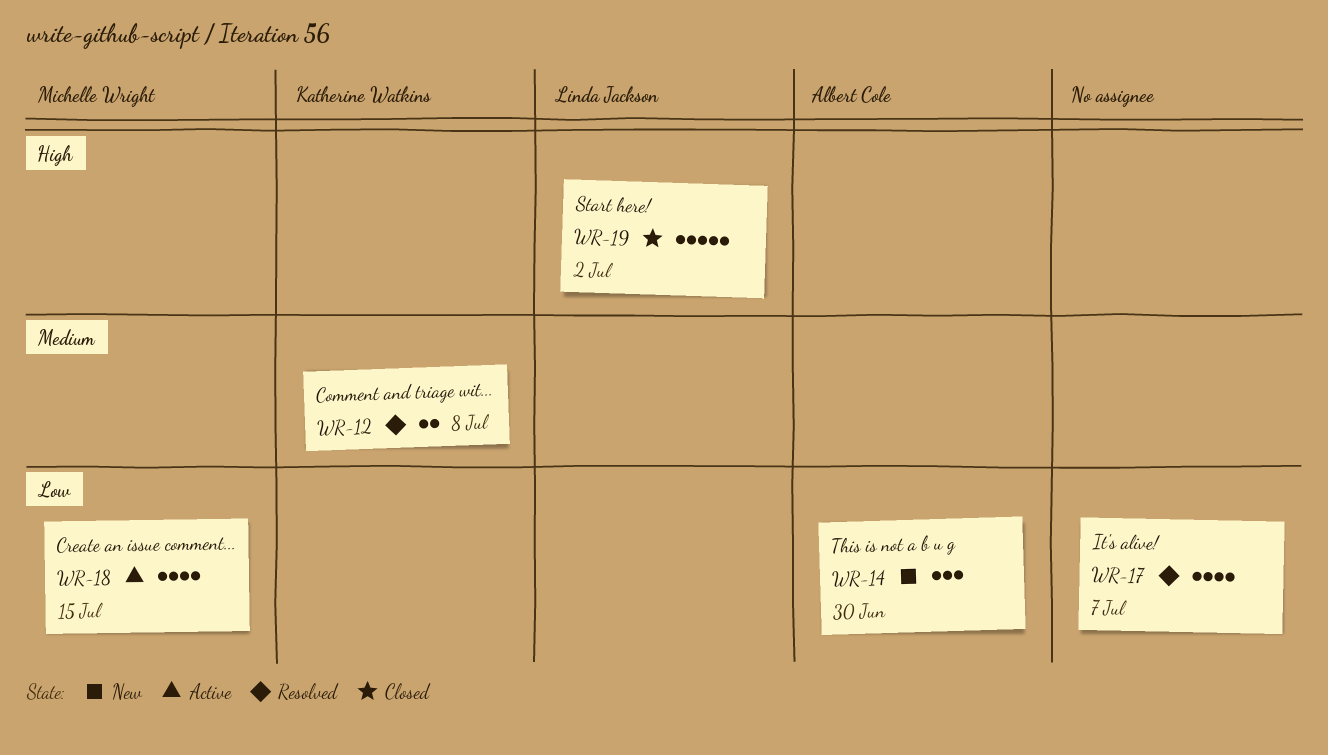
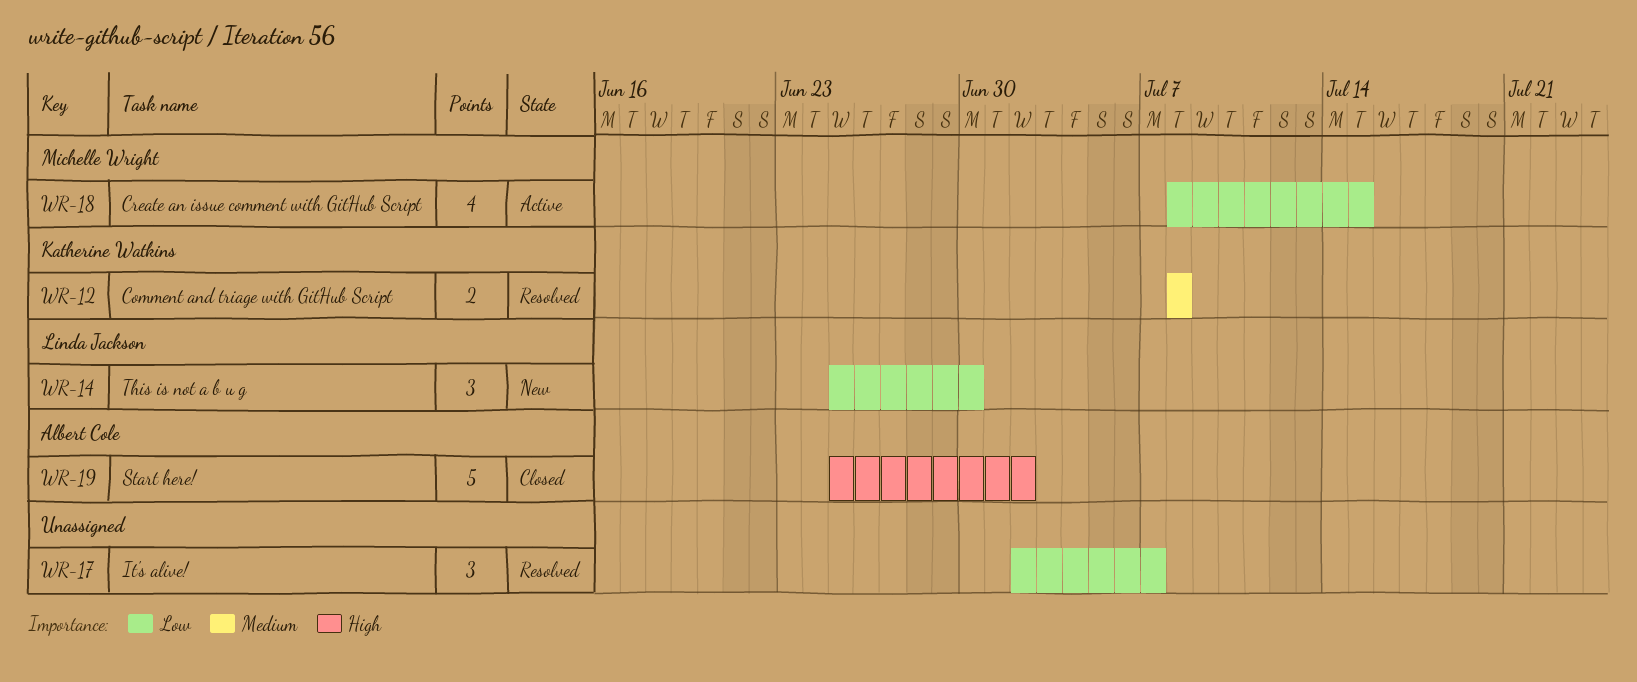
WR-14, owner: Albert Cole -> Linda Jackson
WR-17, estimate: 4 -> 3
WR-19, owner: Linda Jackson -> Albert Cole

